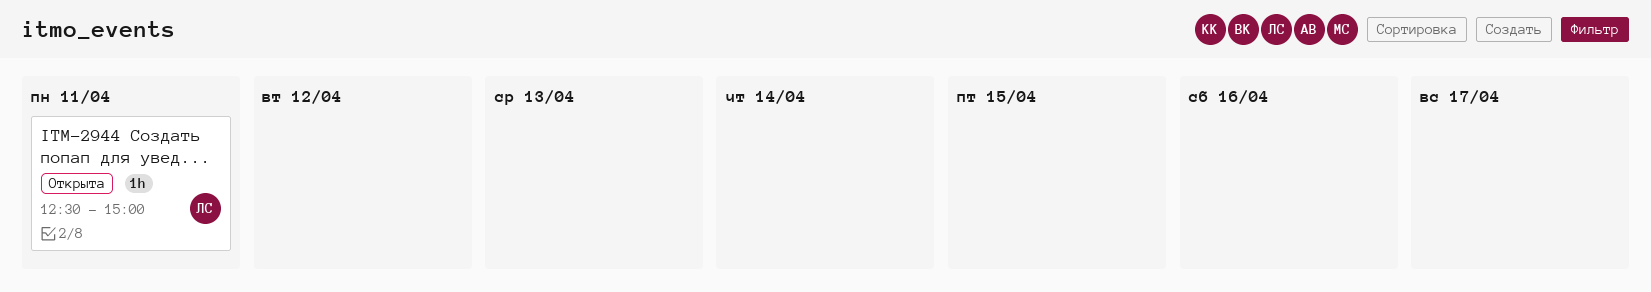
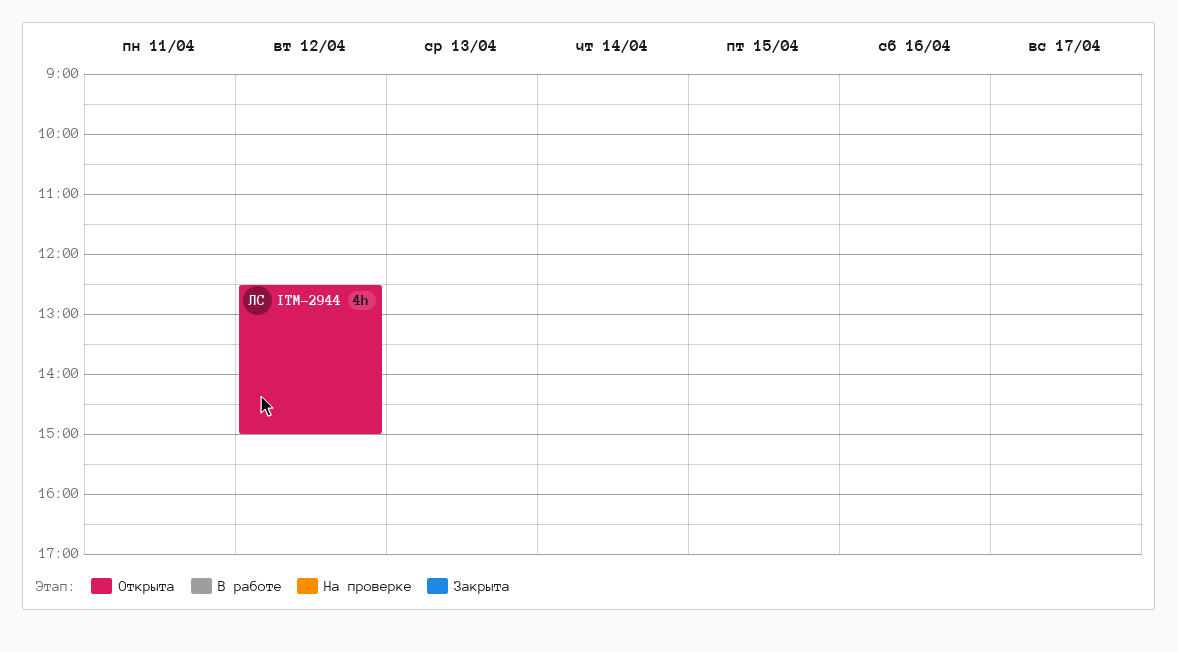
ITM-2944, estimate: 1h -> 4h
ITM-2944, day: Apr 11 -> Apr 12

